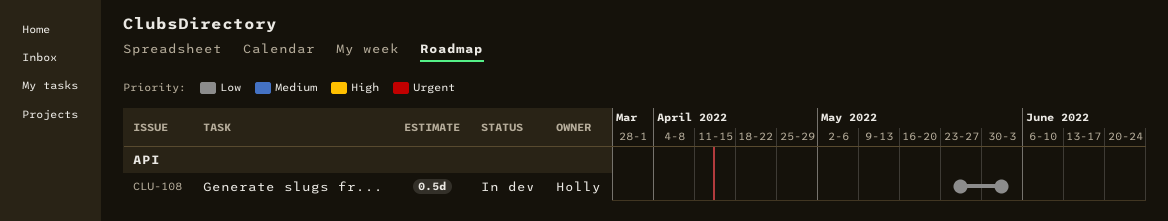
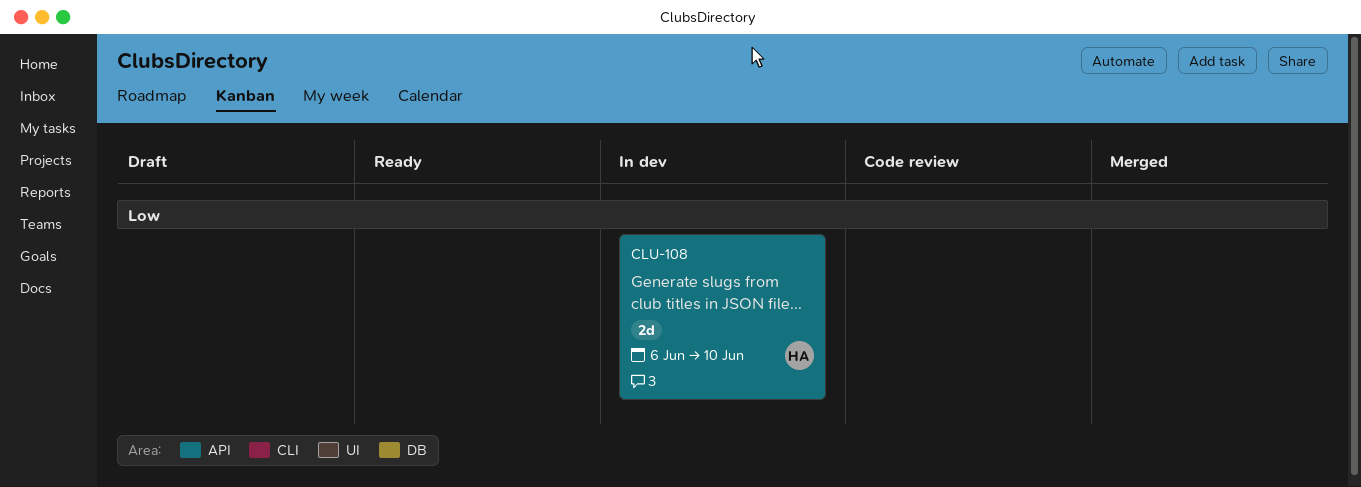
CLU-108, estimate: 0.5d -> 2d
CLU-108, start: May 23 -> Jun 6
CLU-108, due: Jun 3 -> Jun 10

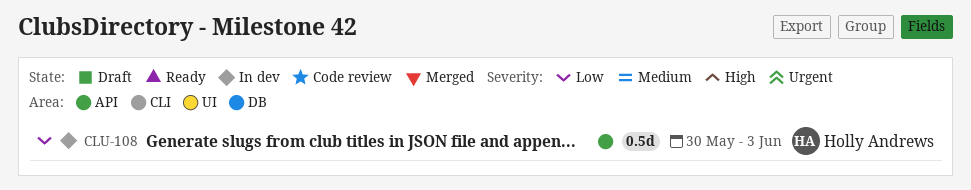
CLU-108, estimate: 2d -> 0.5d
CLU-108, start: Jun 6 -> May 30
CLU-108, due: Jun 10 -> Jun 3

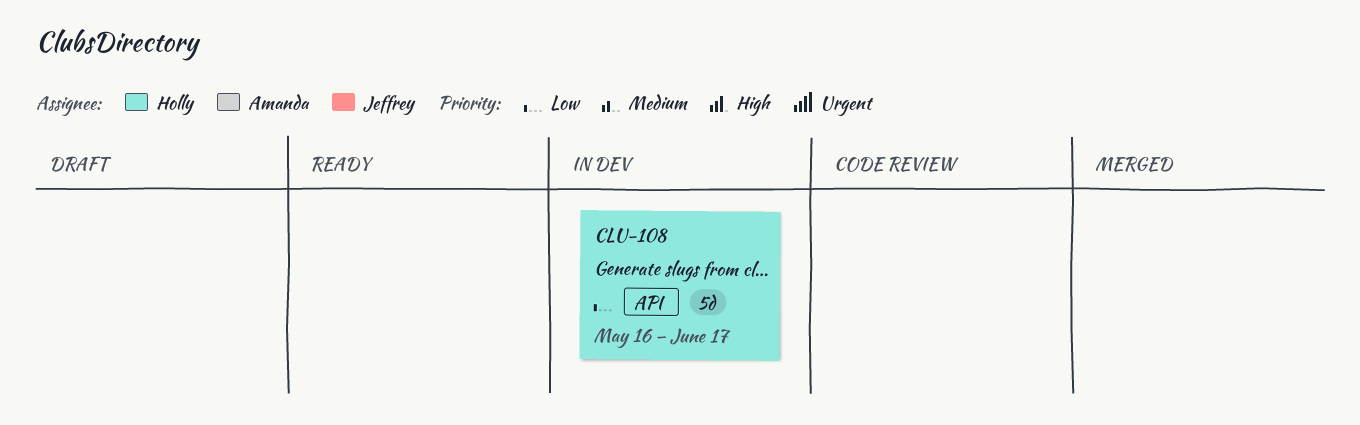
CLU-108, estimate: 0.5d -> 5d
CLU-108, start: May 30 -> May 16
CLU-108, due: Jun 3 -> Jun 17

